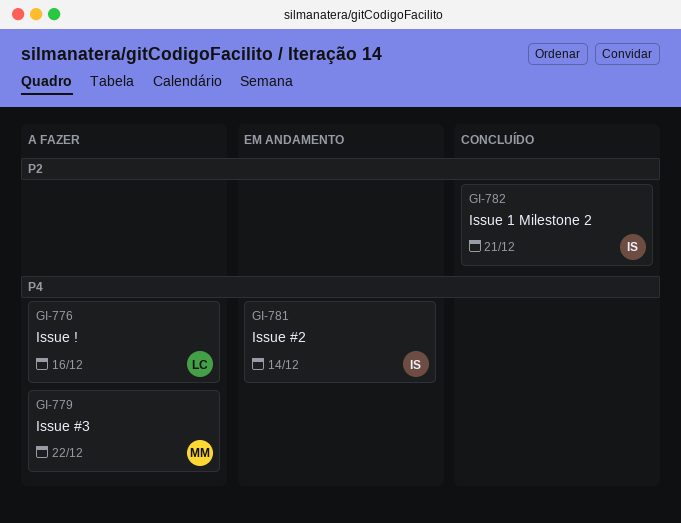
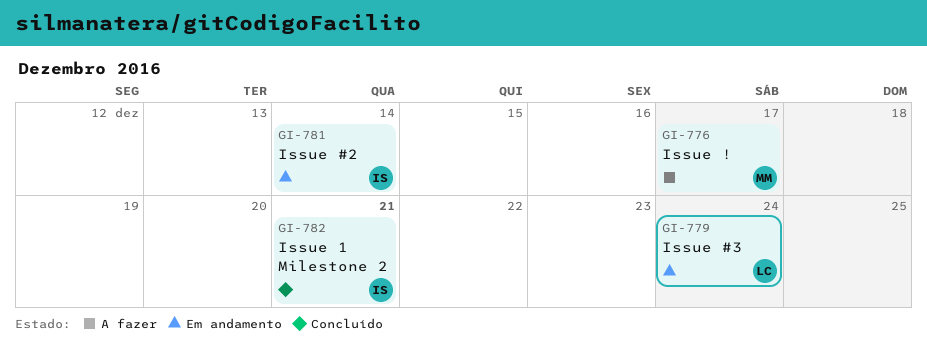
GI-776, owner: LC -> MM
GI-776, due: Dec 16 -> Dec 17
GI-779, status: A fazer -> Em andamento
GI-779, owner: MM -> LC
GI-779, due: Dec 22 -> Dec 24

